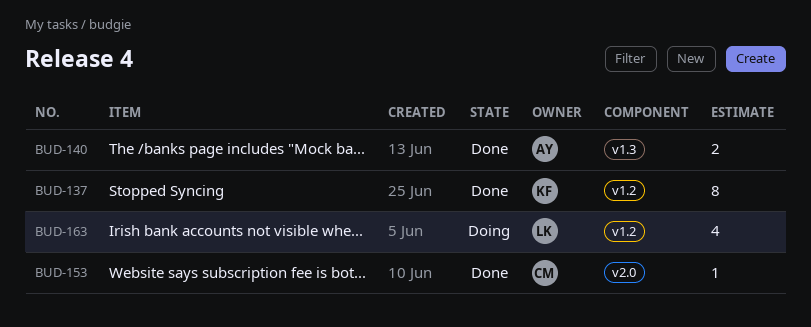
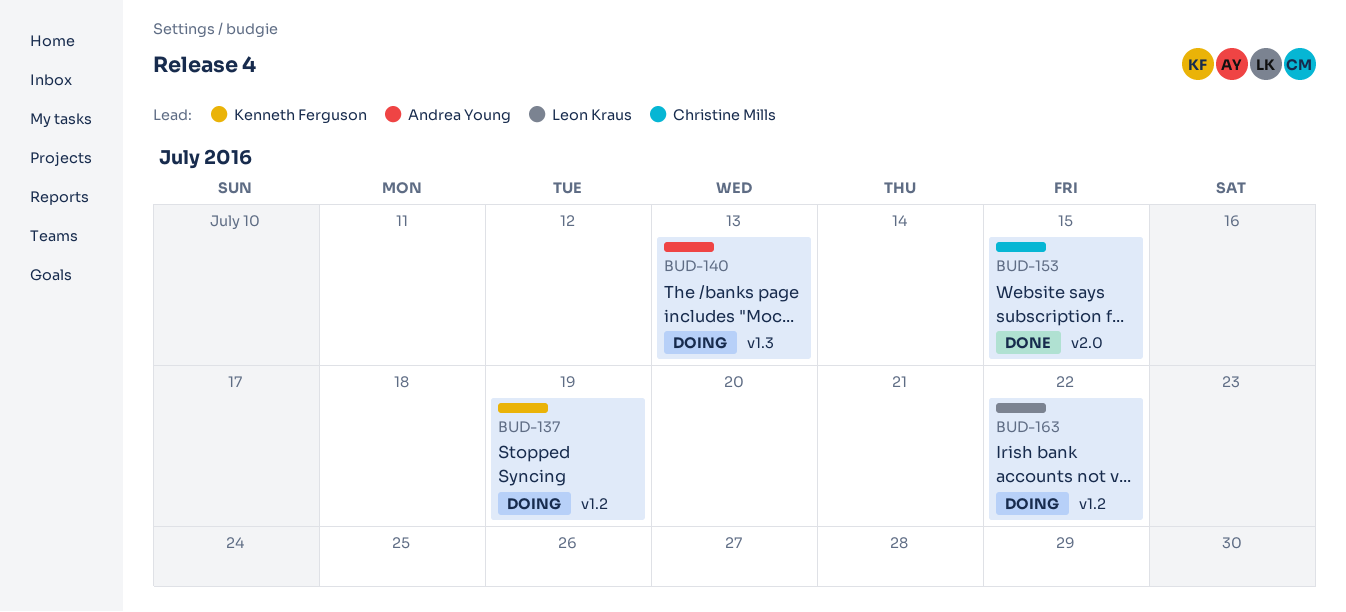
BUD-137, status: Done -> Doing
BUD-140, status: Done -> Doing

